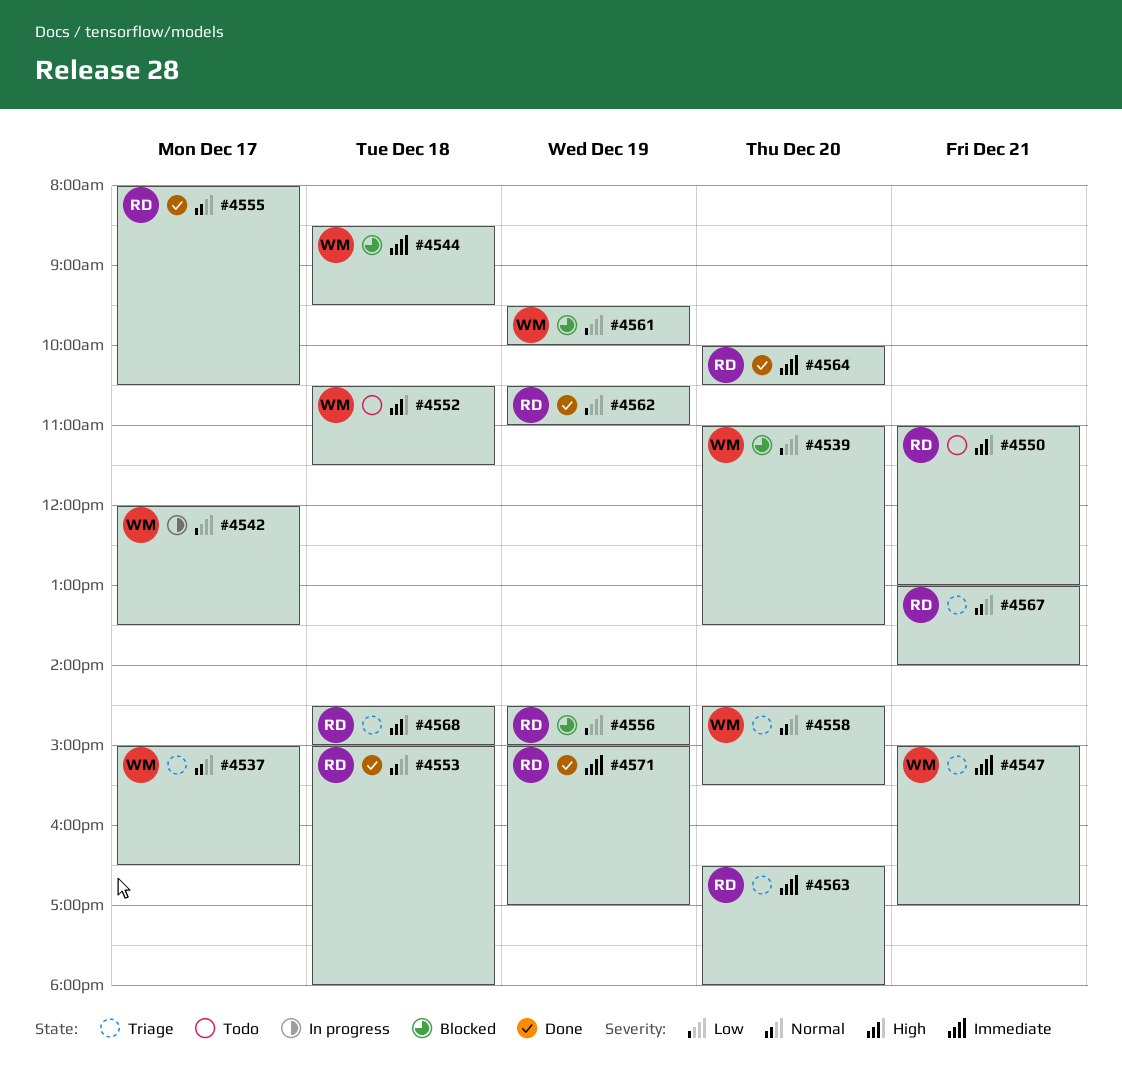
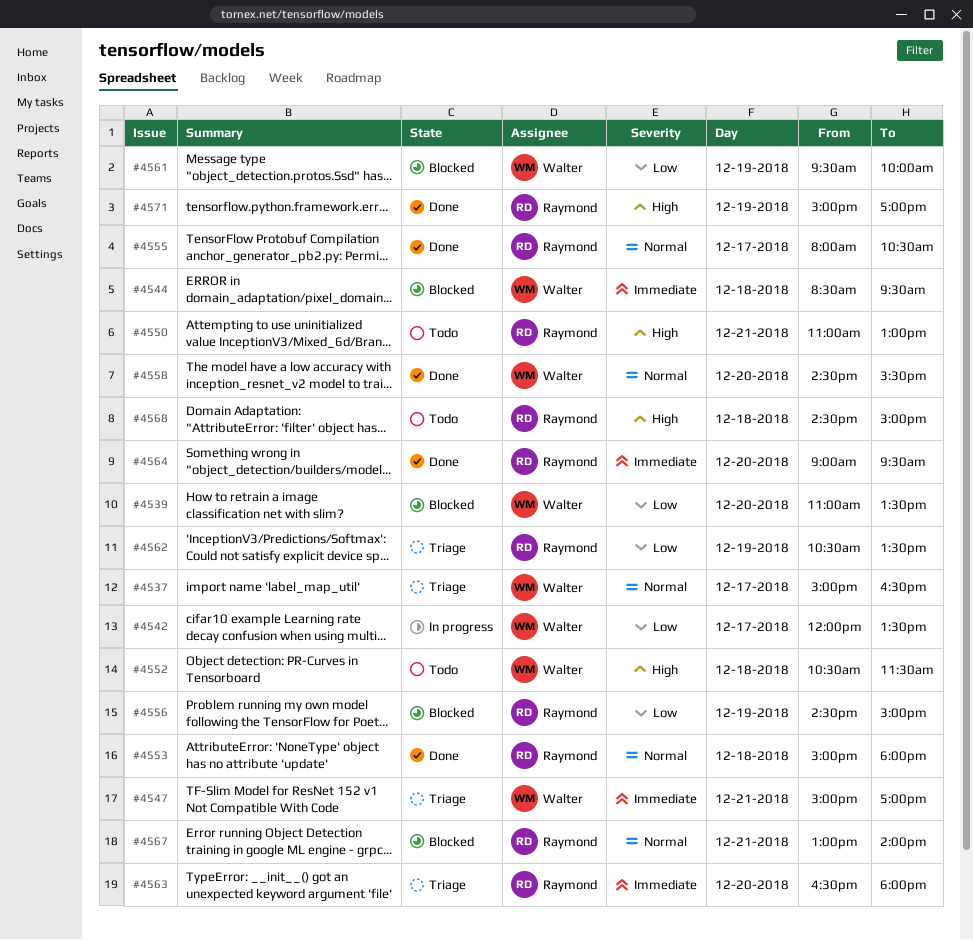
#4558, status: Triage -> Done
#4562, status: Done -> Triage
#4562, ends: 11:00 -> 13:30
#4564, begins: 10:00 -> 09:00
#4564, ends: 10:30 -> 09:30
#4567, status: Triage -> Blocked
#4568, status: Triage -> Todo
#4571, priority: Immediate -> High

